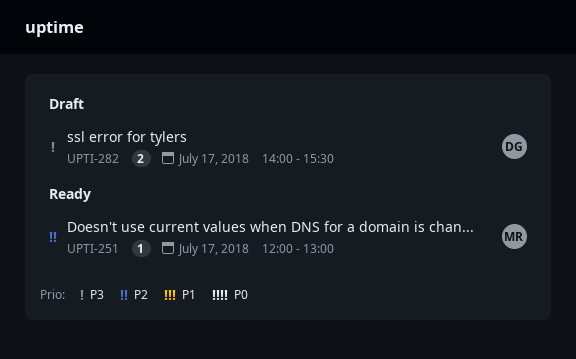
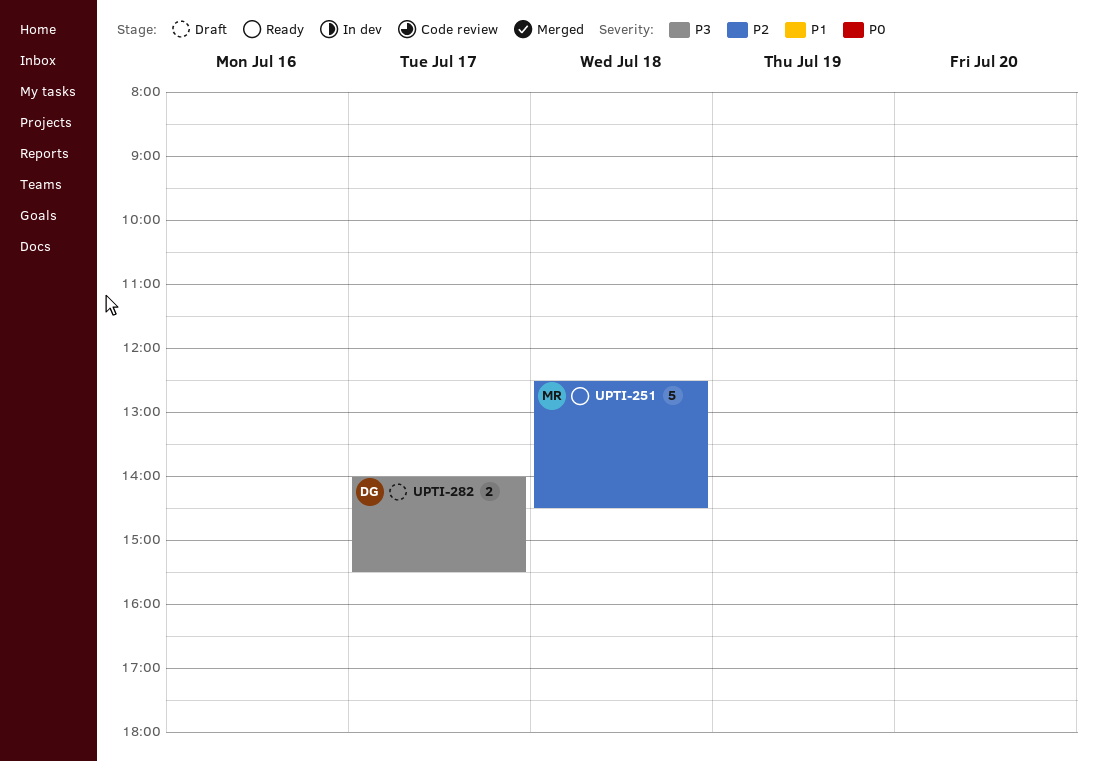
UPTI-251, estimate: 1 -> 5
UPTI-251, day: Jul 17 -> Jul 18
UPTI-251, begins: 12:00 -> 12:30
UPTI-251, ends: 13:00 -> 14:30

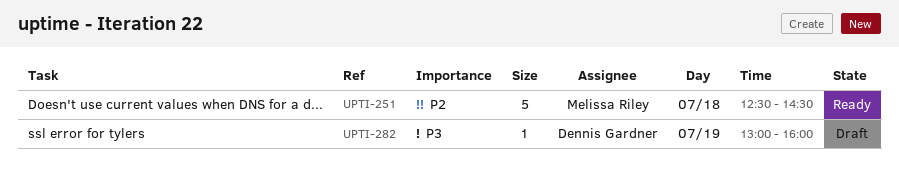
UPTI-282, estimate: 2 -> 1
UPTI-282, day: Jul 17 -> Jul 19
UPTI-282, begins: 14:00 -> 13:00
UPTI-282, ends: 15:30 -> 16:00

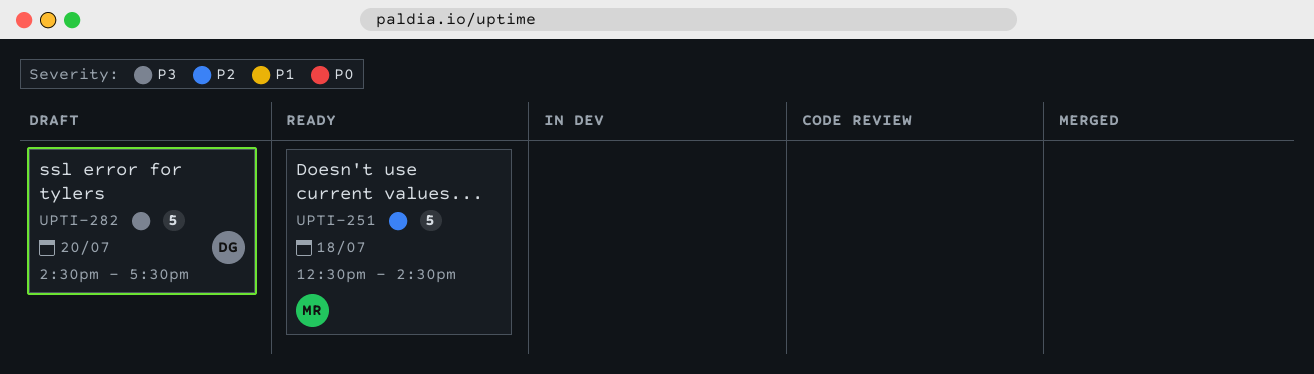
UPTI-282, estimate: 1 -> 5
UPTI-282, day: Jul 19 -> Jul 20
UPTI-282, begins: 13:00 -> 14:30
UPTI-282, ends: 16:00 -> 17:30

